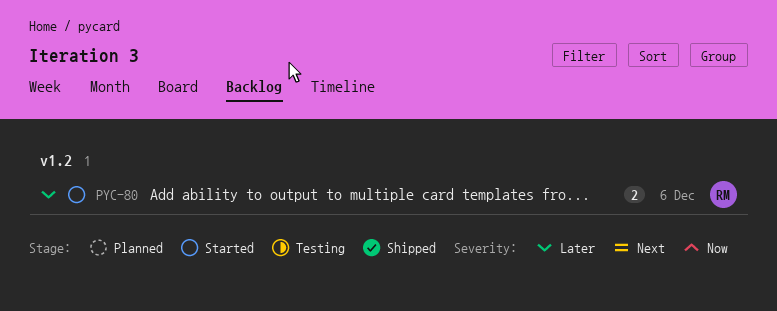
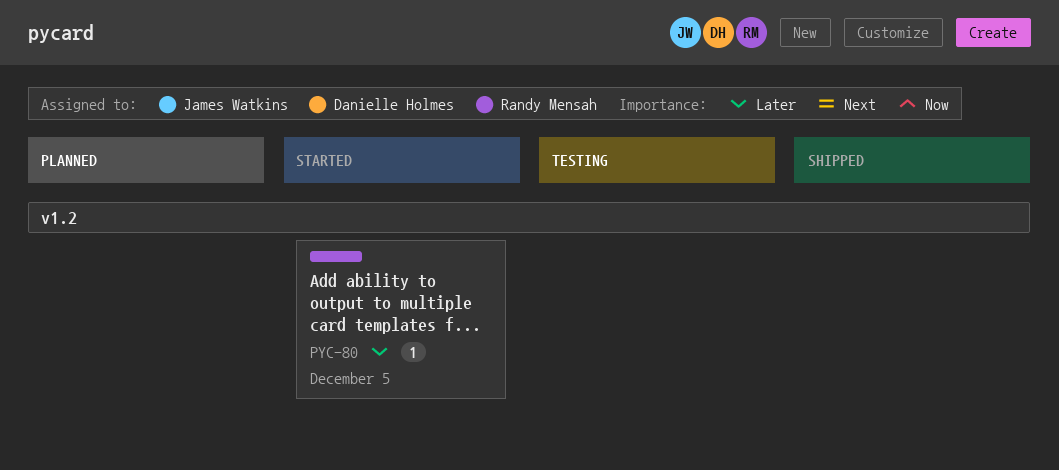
PYC-80, estimate: 2 -> 1
PYC-80, due: Dec 6 -> Dec 5

